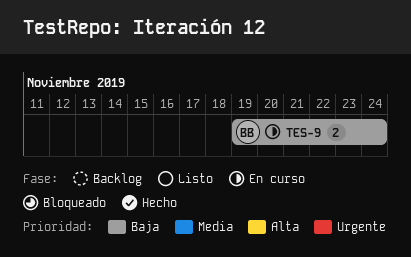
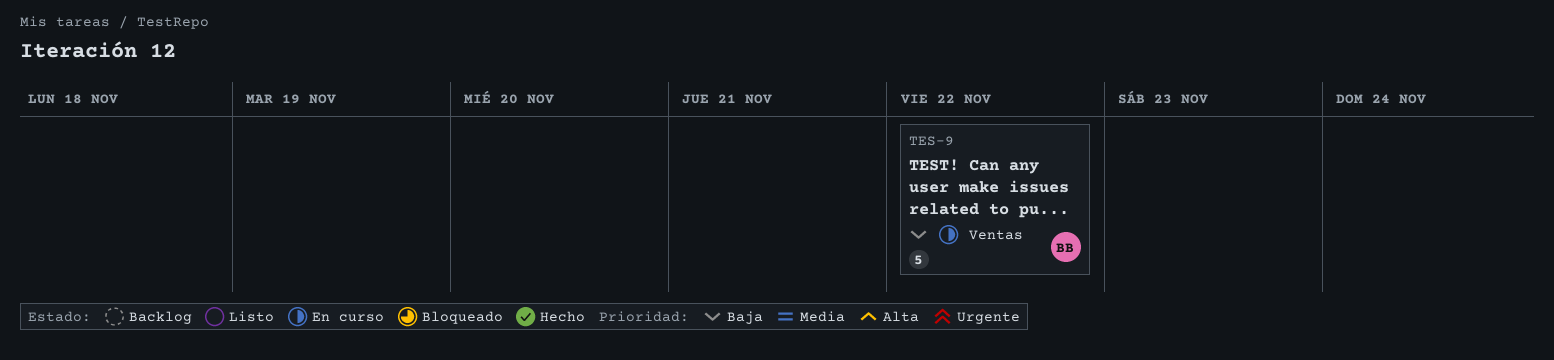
TES-9, estimate: 2 -> 5
TES-9, due: Nov 24 -> Nov 22

